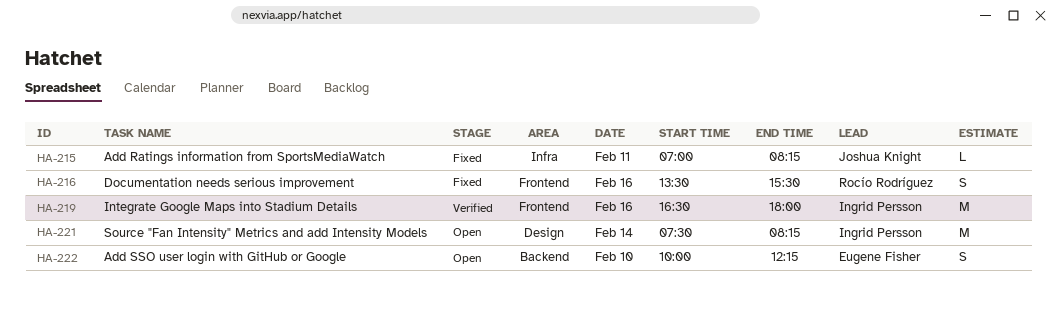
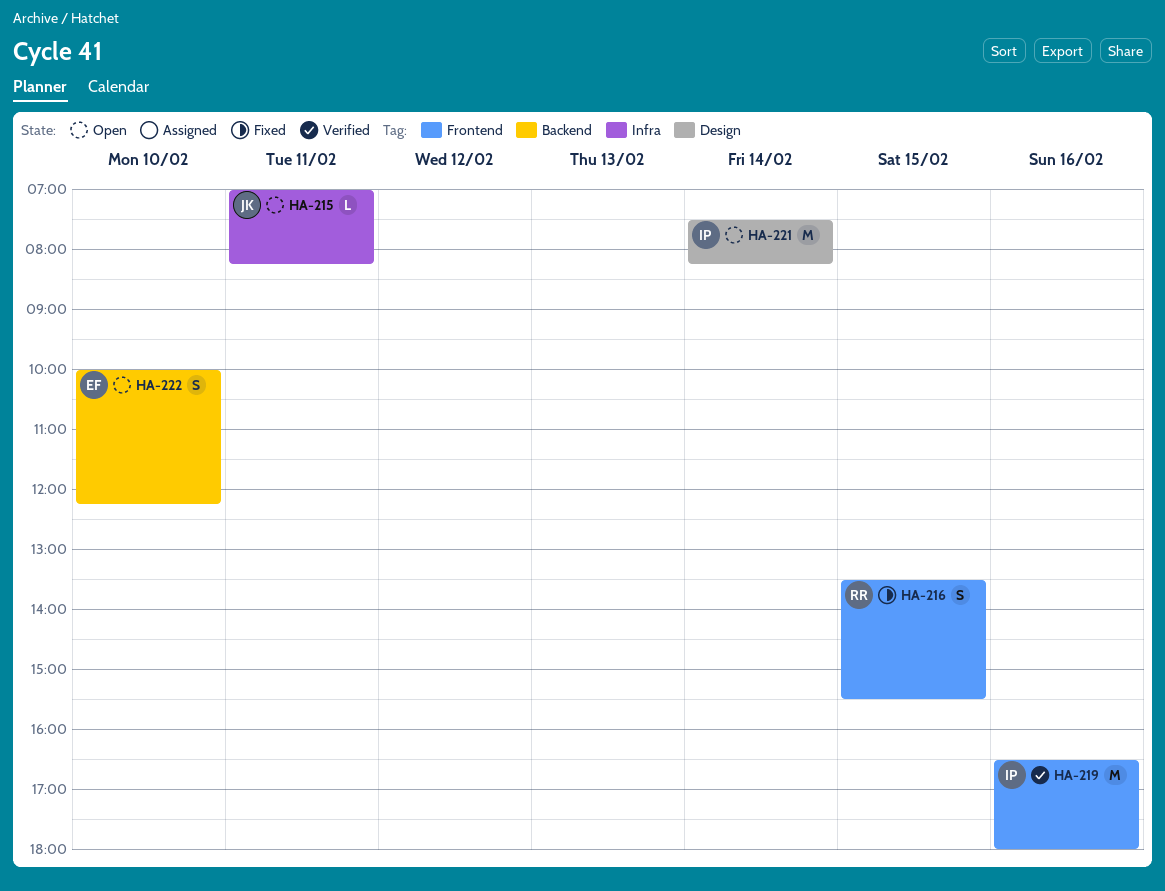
HA-215, status: Fixed -> Open
HA-216, day: Feb 16 -> Feb 15

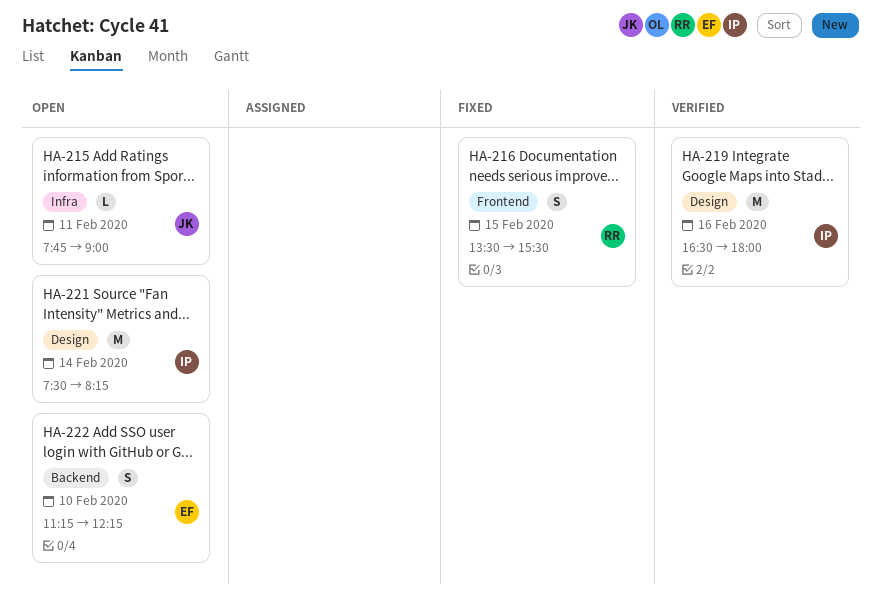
HA-215, begins: 07:00 -> 07:45
HA-215, ends: 08:15 -> 09:00
HA-219, label: Frontend -> Design
HA-222, begins: 10:00 -> 11:15

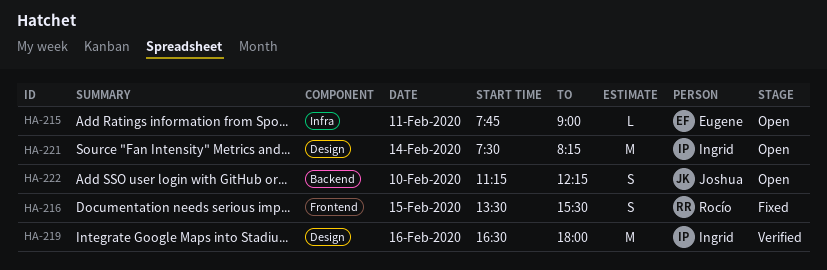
HA-215, owner: Joshua -> Eugene
HA-222, owner: Eugene -> Joshua

